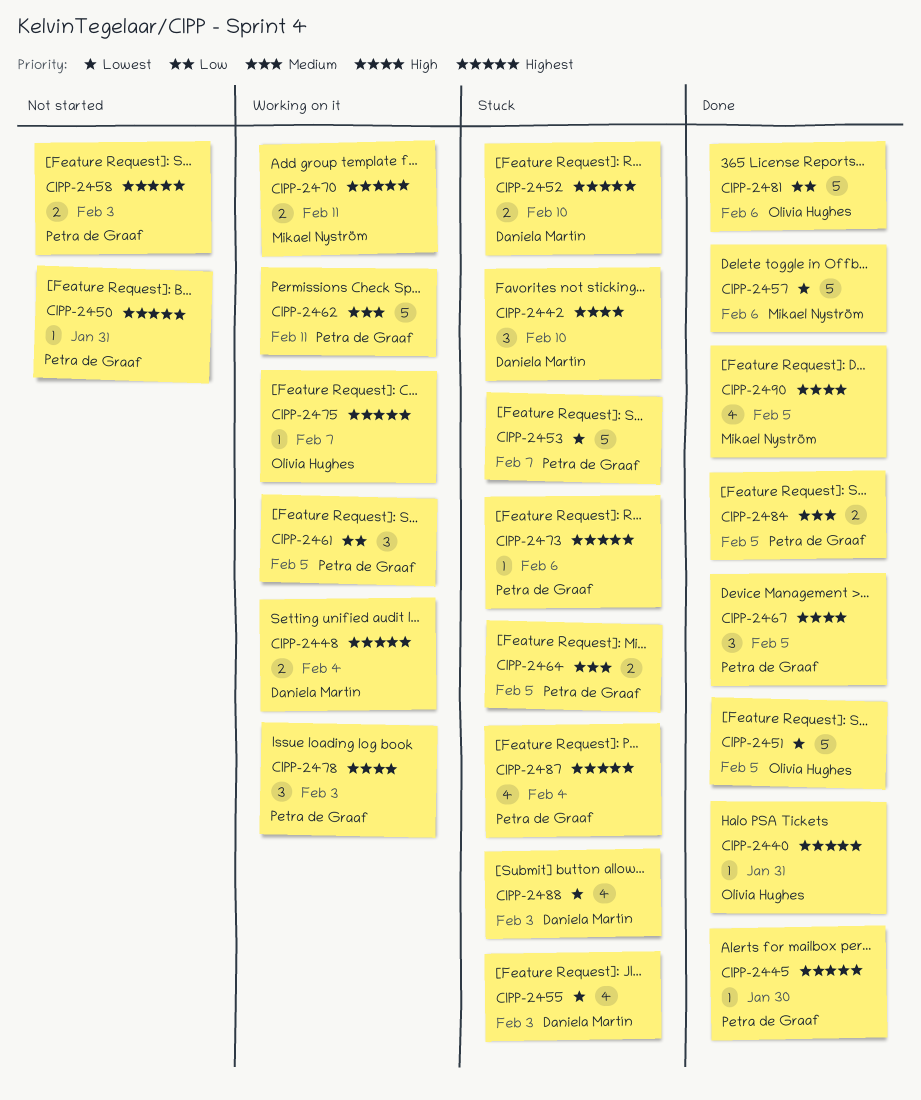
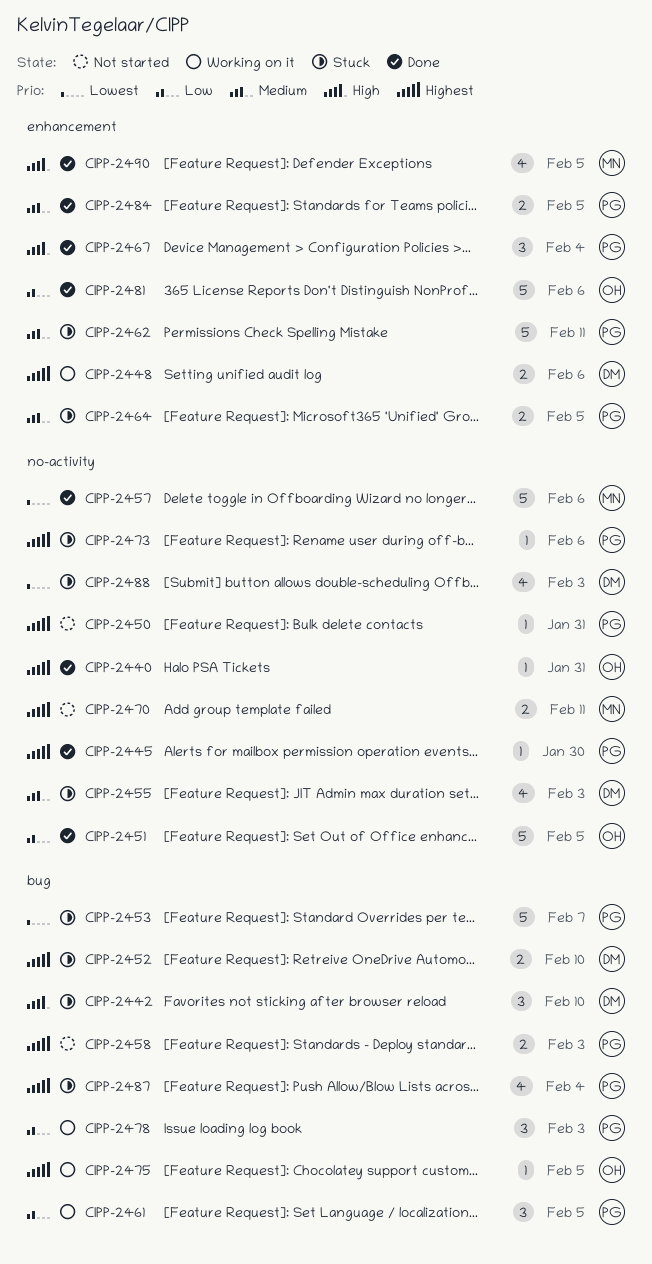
CIPP-2448, due: Feb 4 -> Feb 6
CIPP-2451, priority: Lowest -> Low
CIPP-2455, priority: Lowest -> Medium
CIPP-2462, status: Working on it -> Stuck
CIPP-2467, due: Feb 5 -> Feb 4
CIPP-2470, status: Working on it -> Not started
CIPP-2475, due: Feb 7 -> Feb 5
CIPP-2478, priority: High -> Low

